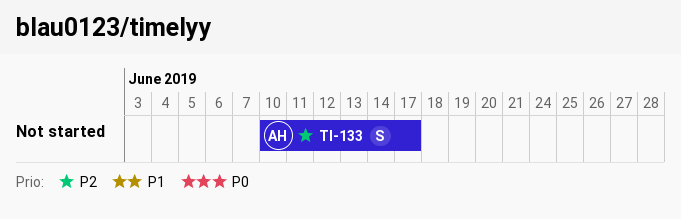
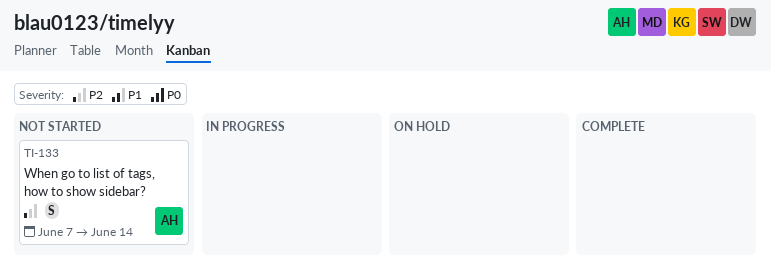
TI-133, start: Jun 10 -> Jun 7
TI-133, due: Jun 17 -> Jun 14

